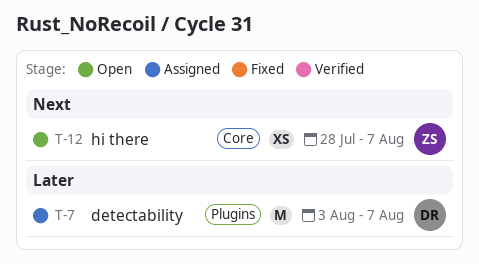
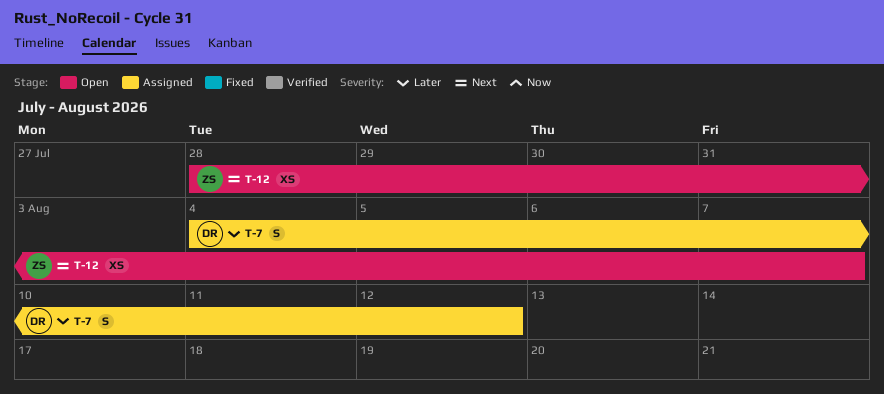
T-7, estimate: M -> S
T-7, start: Aug 3 -> Aug 4
T-7, due: Aug 7 -> Aug 12

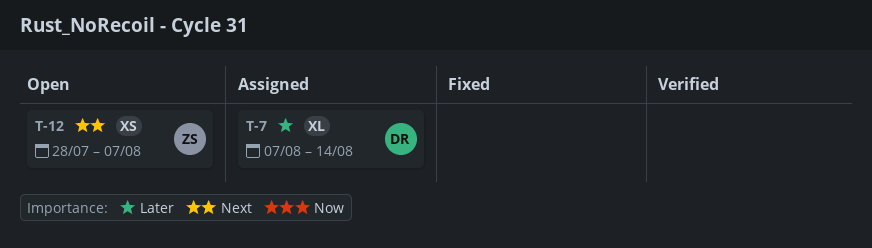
T-7, estimate: S -> XL
T-7, start: Aug 4 -> Aug 7
T-7, due: Aug 12 -> Aug 14

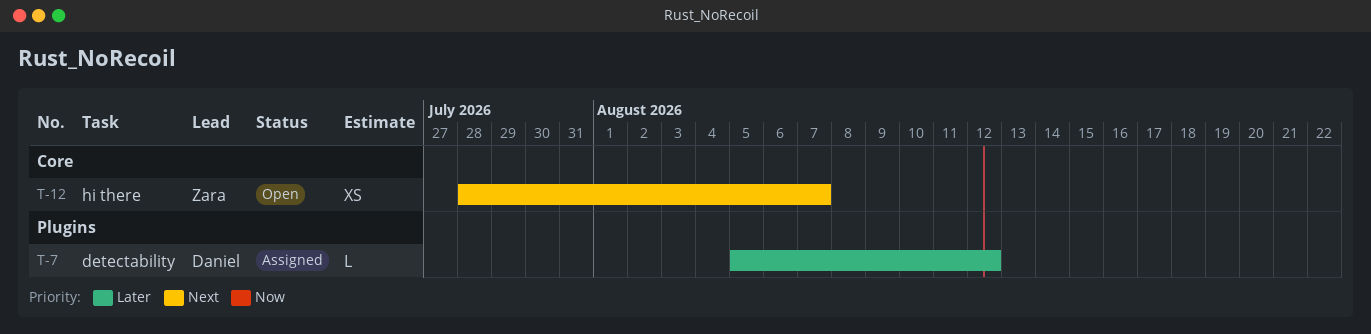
T-7, estimate: XL -> L
T-7, start: Aug 7 -> Aug 5
T-7, due: Aug 14 -> Aug 12

